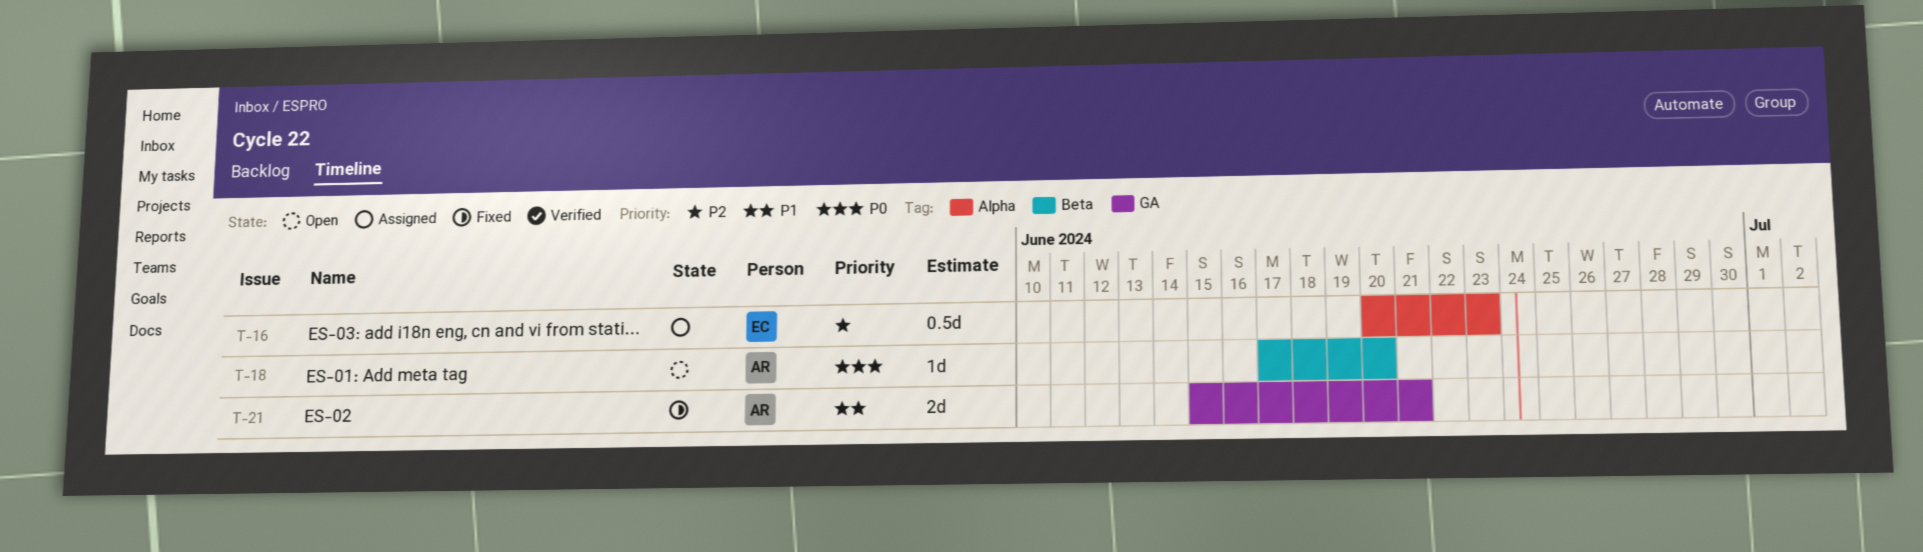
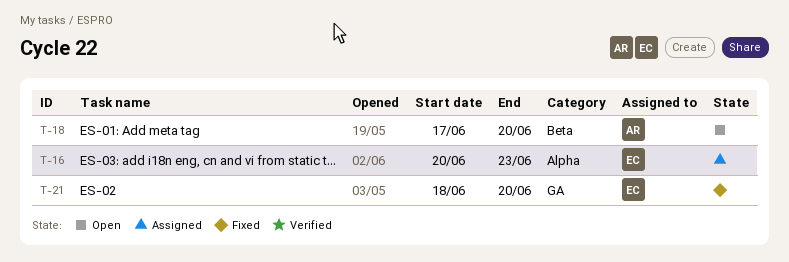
T-21, owner: AR -> EC
T-21, start: Jun 15 -> Jun 18
T-21, due: Jun 21 -> Jun 20

